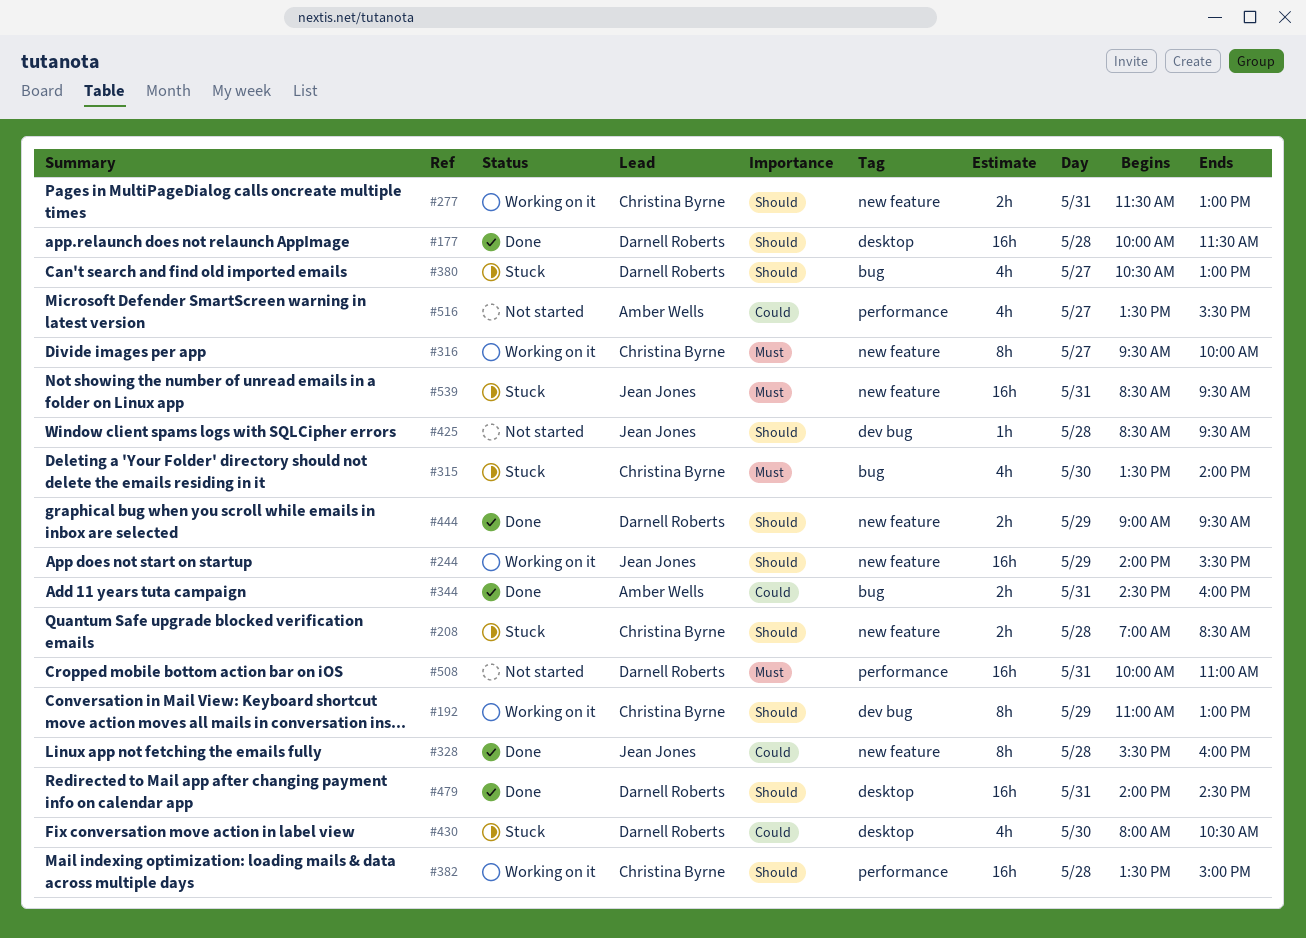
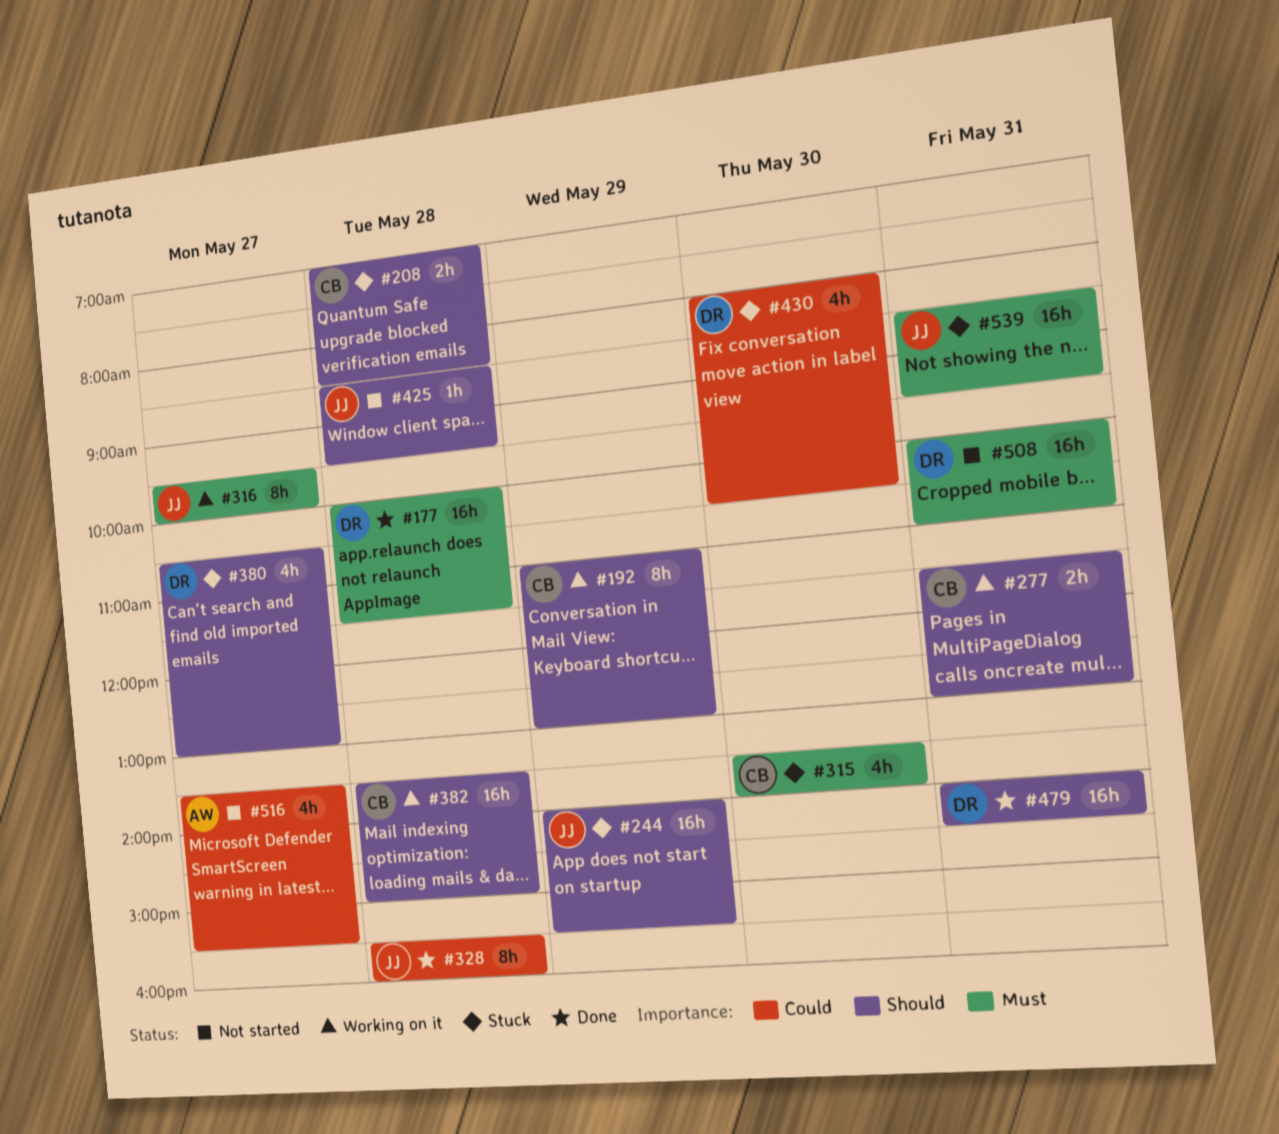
#177, priority: Should -> Must
#244, status: Working on it -> Stuck
#316, owner: Christina Byrne -> Jean Jones
#344: present -> none
#444: present -> none

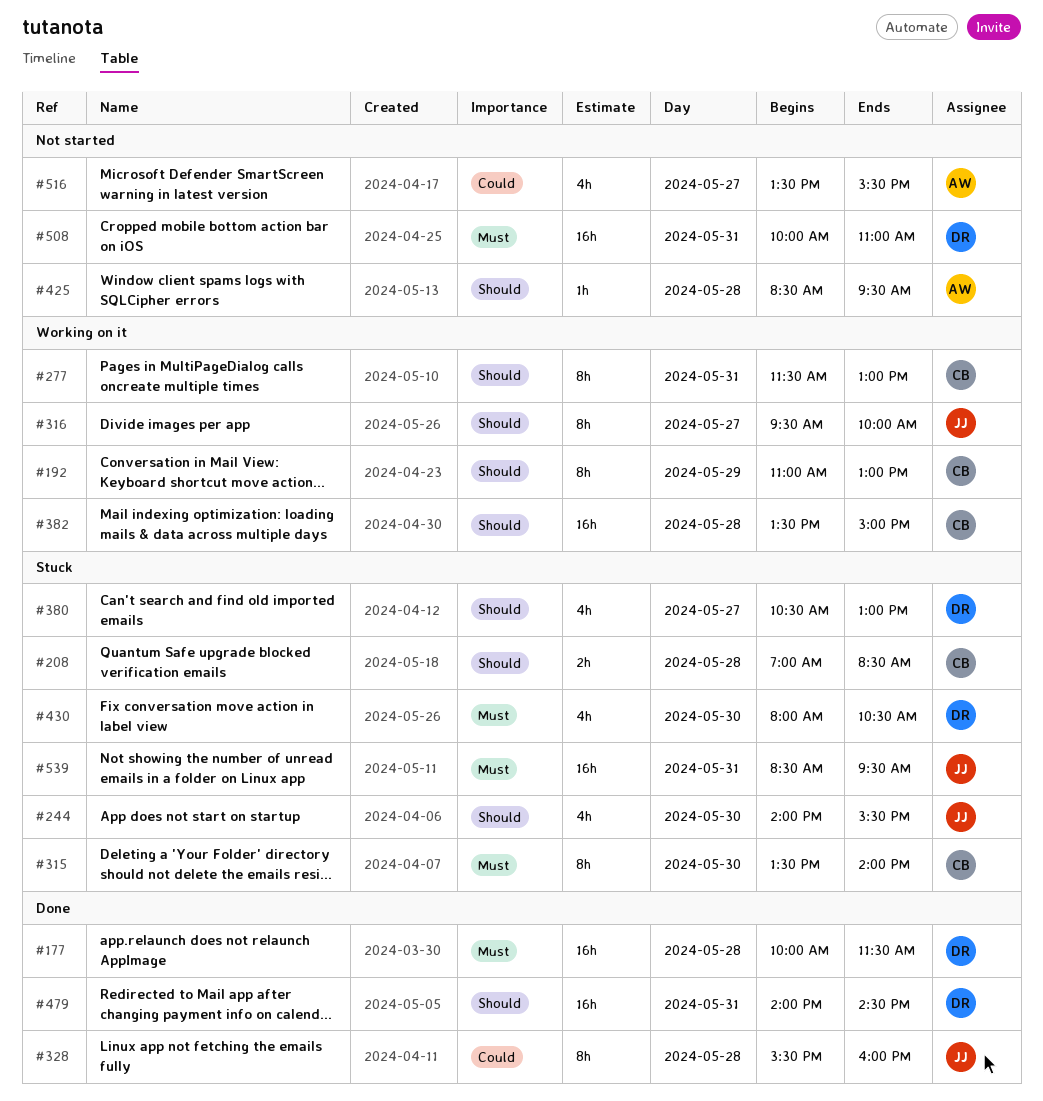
#244, estimate: 16h -> 4h
#244, day: May 29 -> May 30
#277, estimate: 2h -> 8h
#315, estimate: 4h -> 8h
#316, priority: Must -> Should
#425, owner: JJ -> AW
#430, priority: Could -> Must

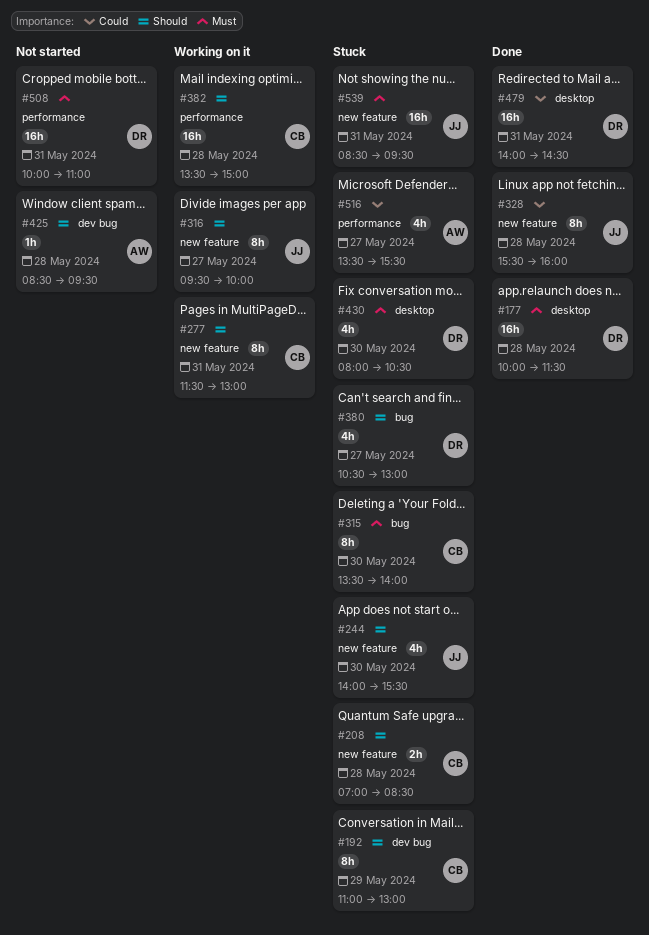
#192, status: Working on it -> Stuck
#479, priority: Should -> Could
#516, status: Not started -> Stuck

